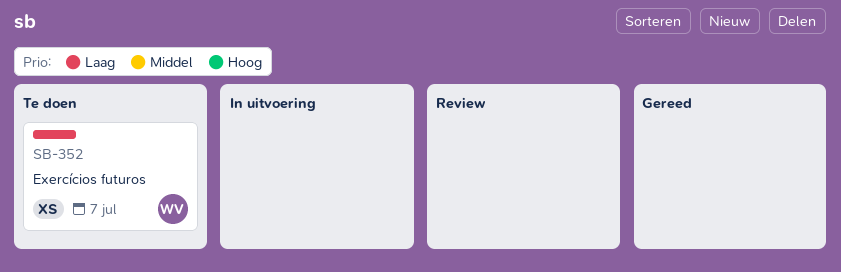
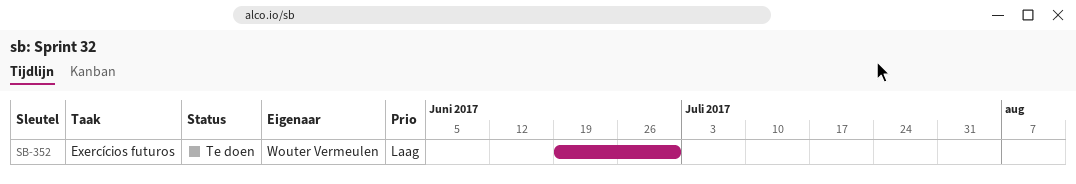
SB-352, due: Jul 7 -> Jun 30

